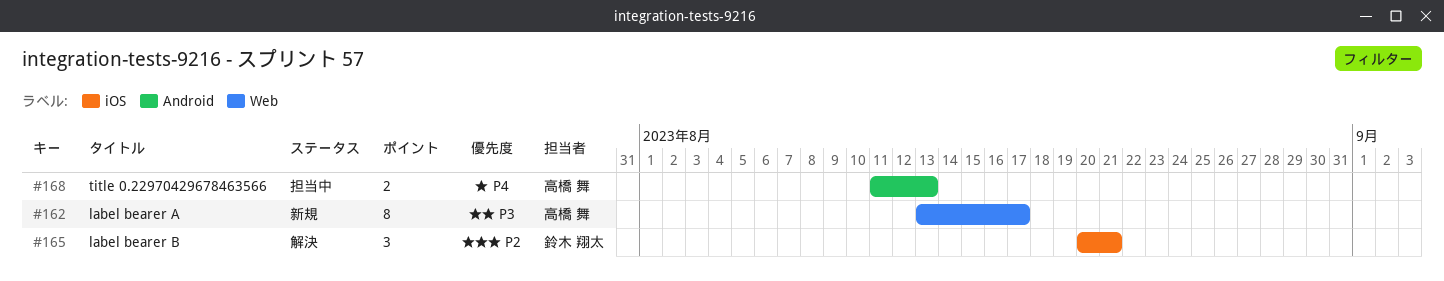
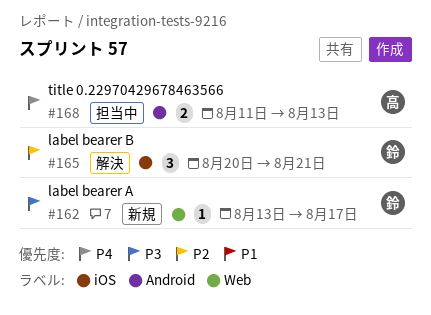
#162, owner: 高橋 舞 -> 鈴木 翔太
#162, estimate: 8 -> 1

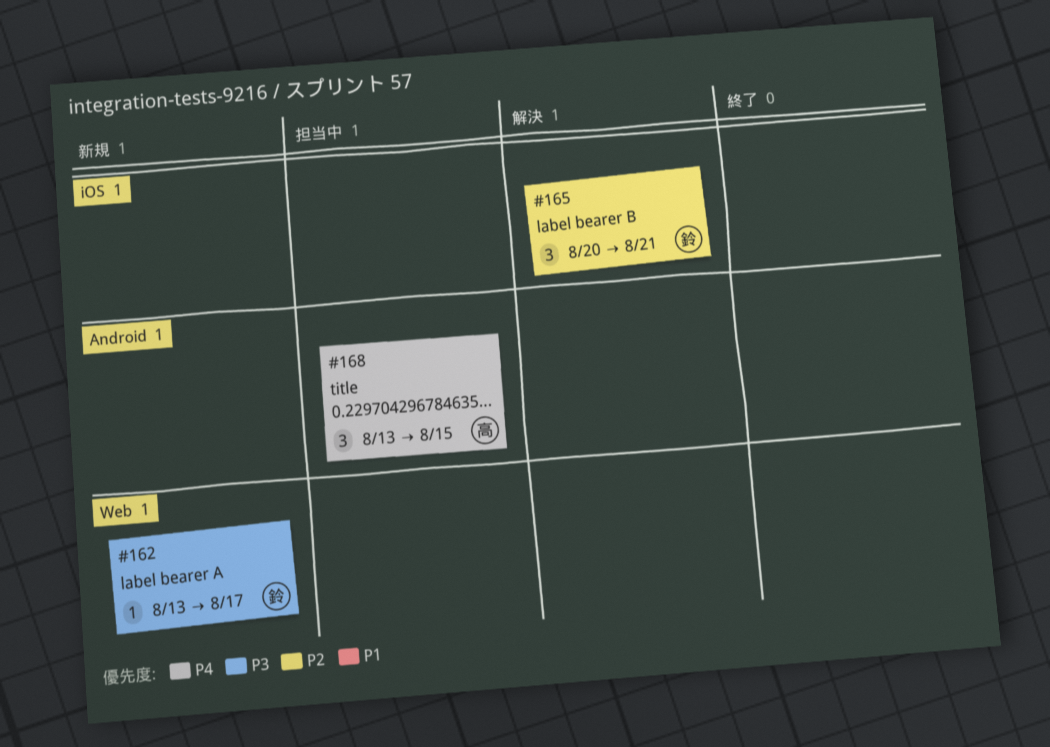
#168, estimate: 2 -> 3
#168, start: Aug 11 -> Aug 13
#168, due: Aug 13 -> Aug 15

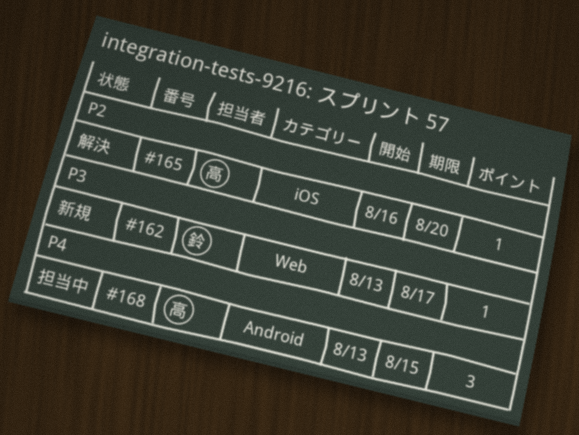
#165, owner: 鈴 -> 高
#165, estimate: 3 -> 1
#165, start: Aug 20 -> Aug 16
#165, due: Aug 21 -> Aug 20

